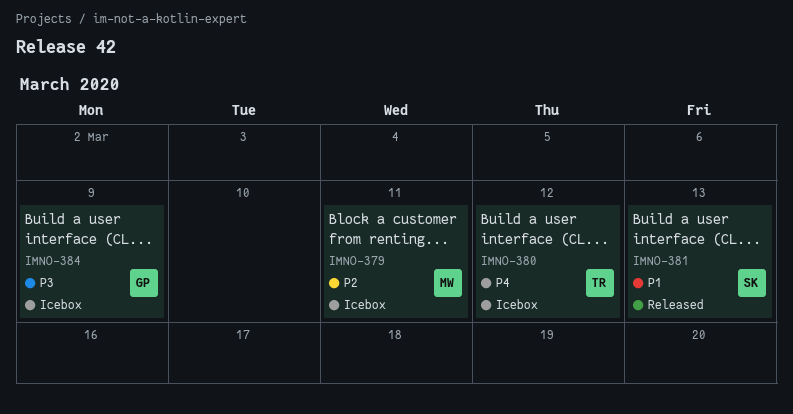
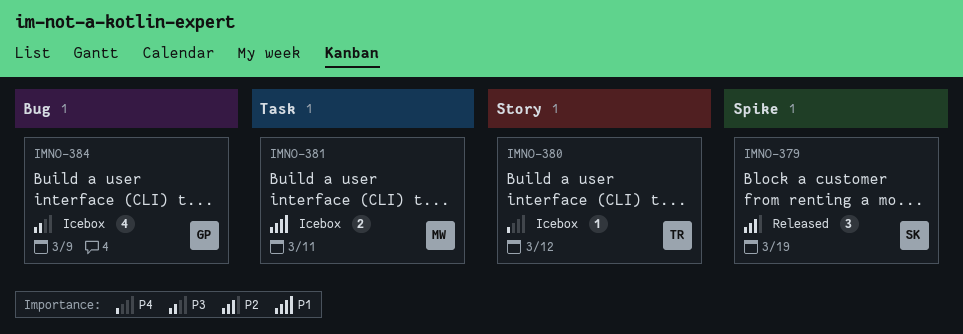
IMNO-379, status: Icebox -> Released
IMNO-379, owner: MW -> SK
IMNO-379, due: Mar 11 -> Mar 19
IMNO-381, status: Released -> Icebox
IMNO-381, owner: SK -> MW
IMNO-381, due: Mar 13 -> Mar 11

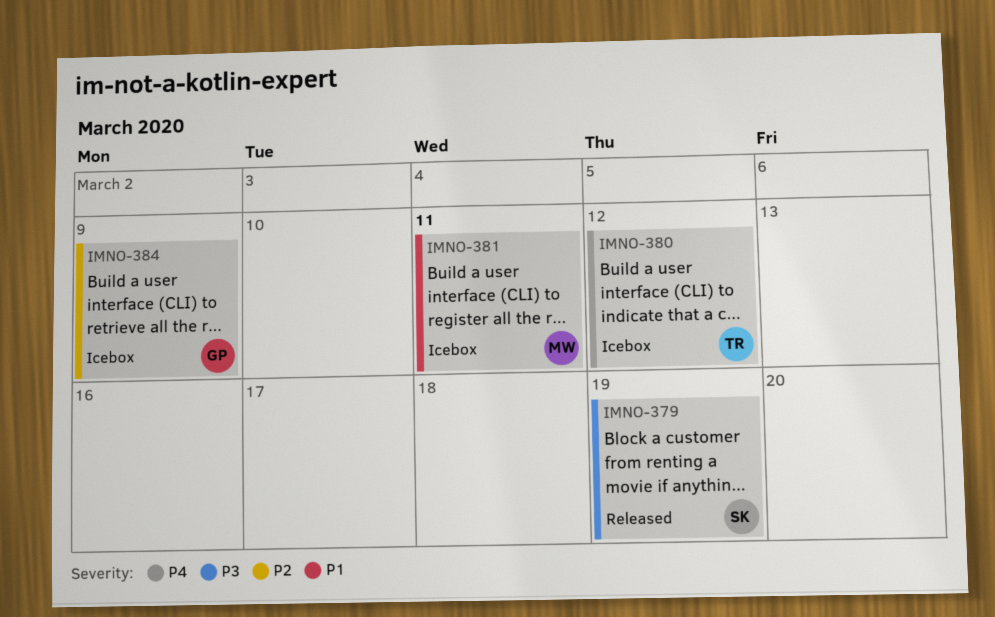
IMNO-379, priority: P2 -> P3
IMNO-384, priority: P3 -> P2

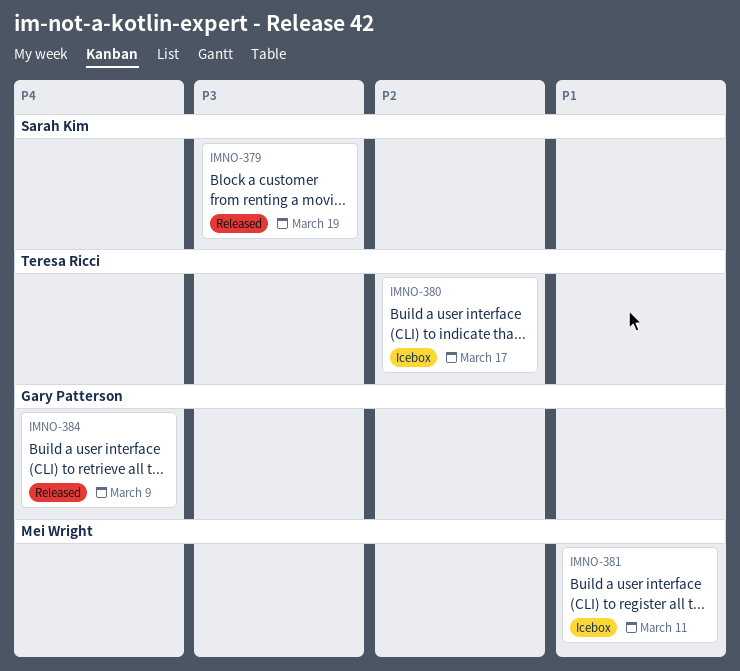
IMNO-380, priority: P4 -> P2
IMNO-380, due: Mar 12 -> Mar 17
IMNO-384, status: Icebox -> Released
IMNO-384, priority: P2 -> P4

